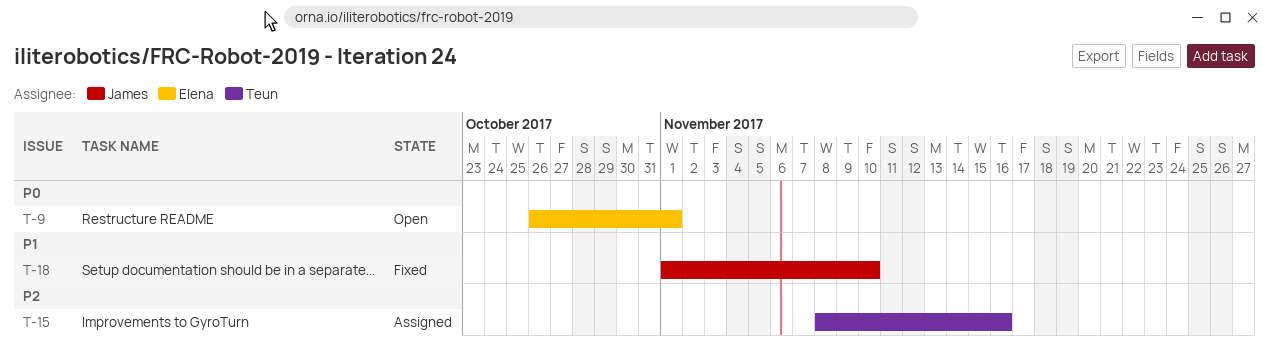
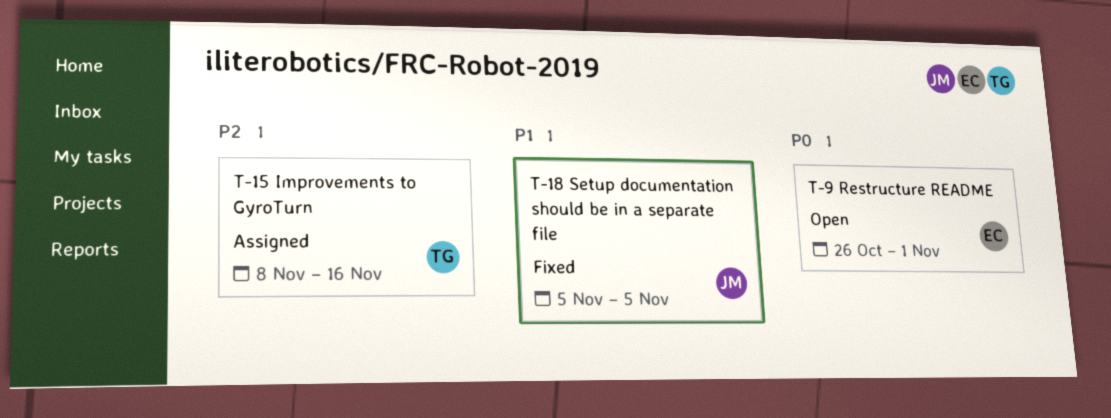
T-18, start: Nov 1 -> Nov 5
T-18, due: Nov 10 -> Nov 5

